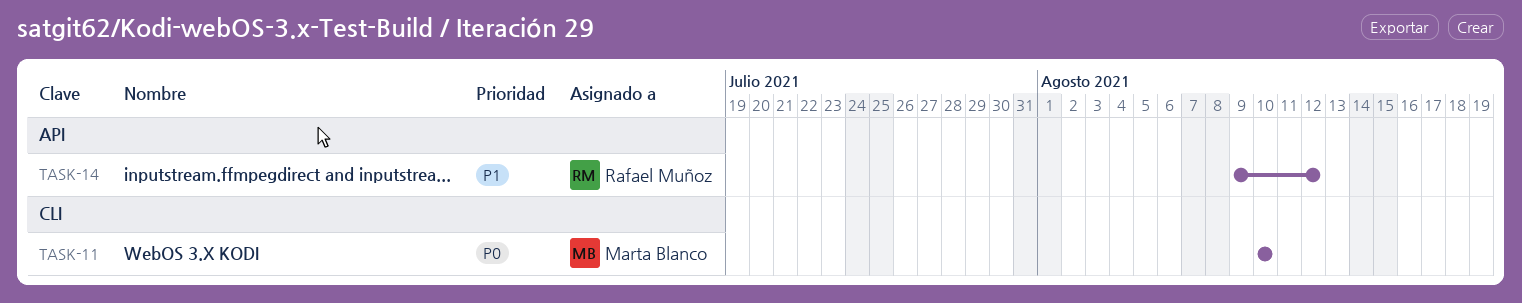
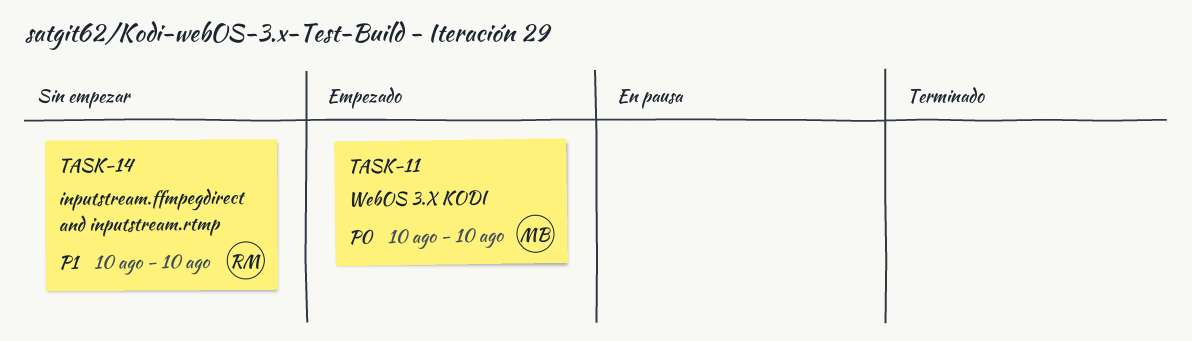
TASK-14, start: Aug 9 -> Aug 10
TASK-14, due: Aug 12 -> Aug 10

